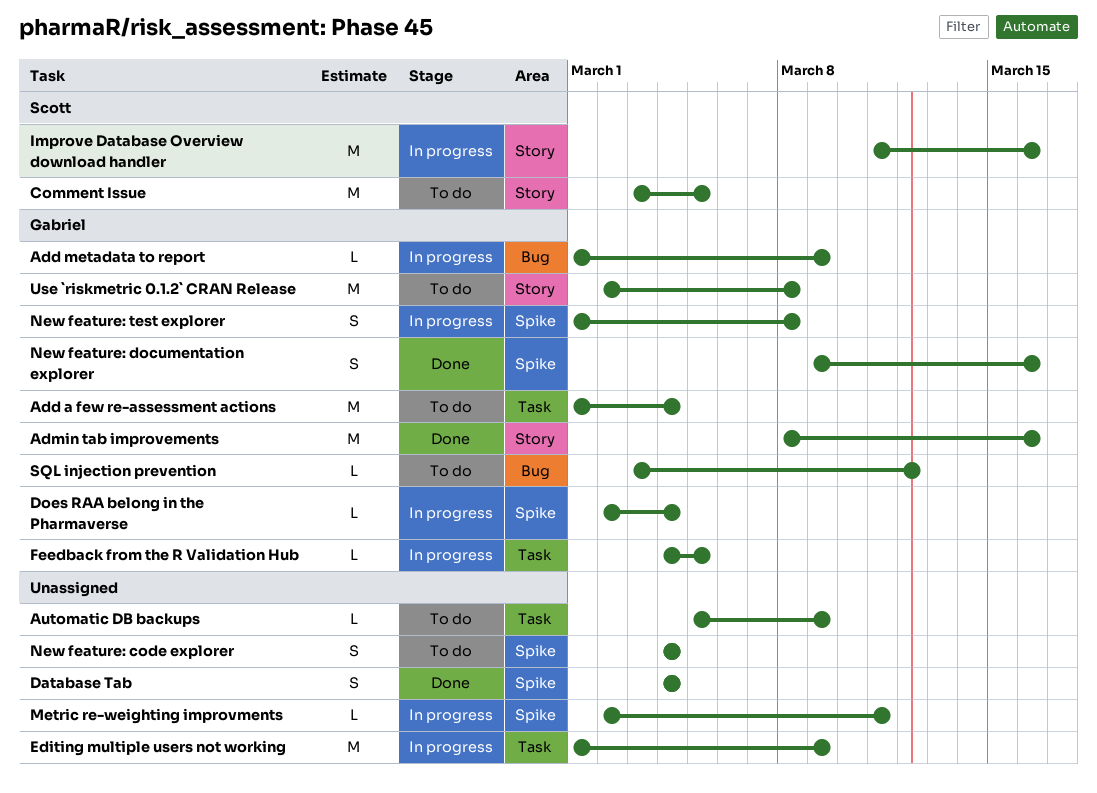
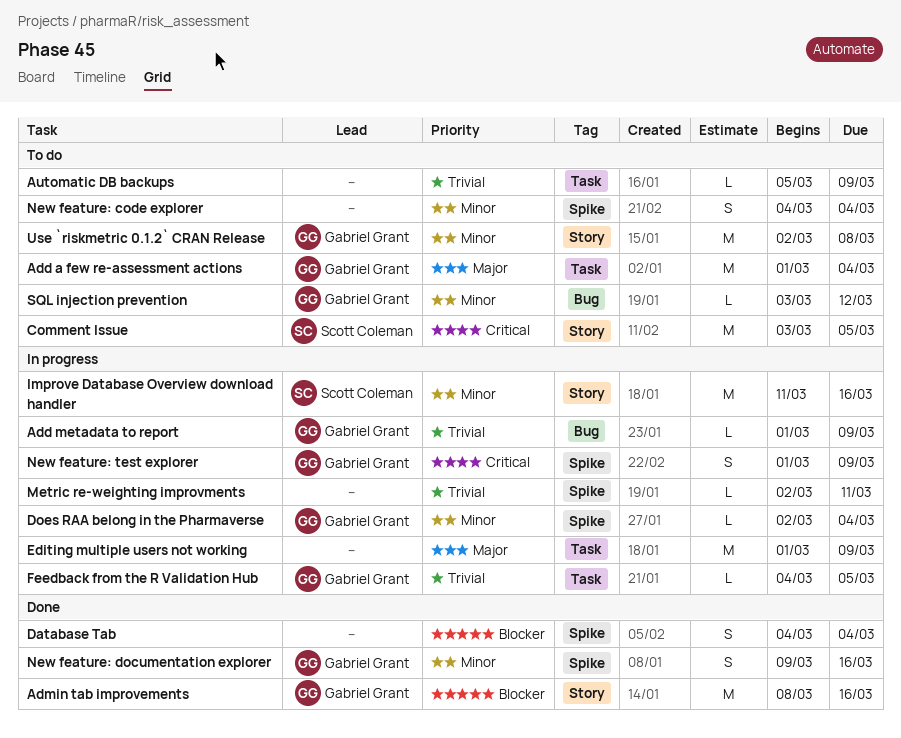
New feature: test explorer, due: Mar 8 -> Mar 9

